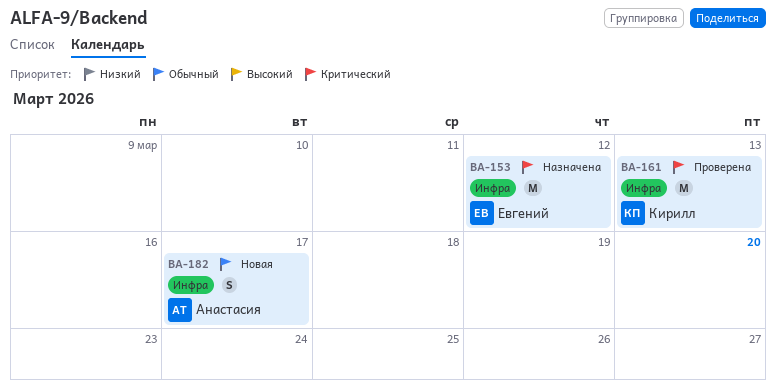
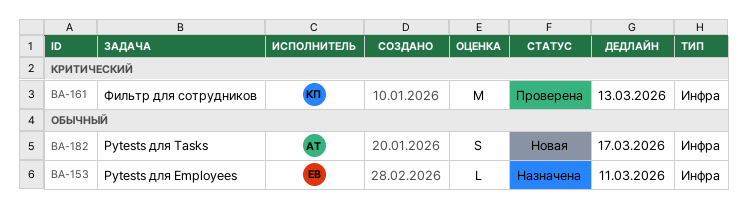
BA-153, priority: Критический -> Обычный
BA-153, estimate: M -> L
BA-153, due: Mar 12 -> Mar 11

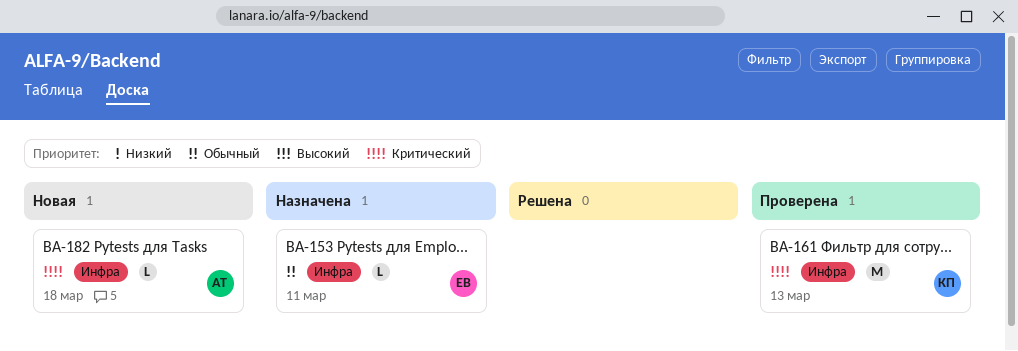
BA-182, priority: Обычный -> Критический
BA-182, estimate: S -> L
BA-182, due: Mar 17 -> Mar 18

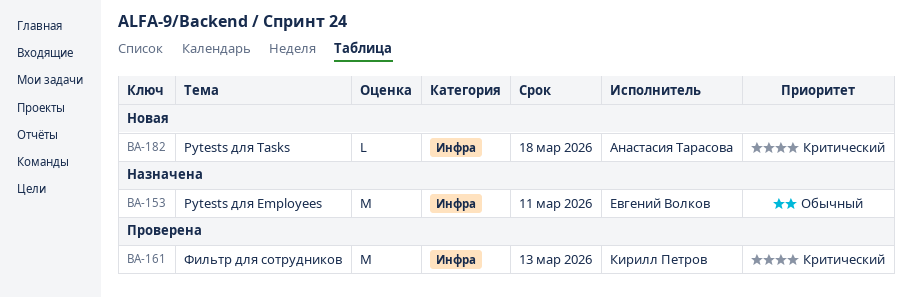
BA-153, estimate: L -> M

